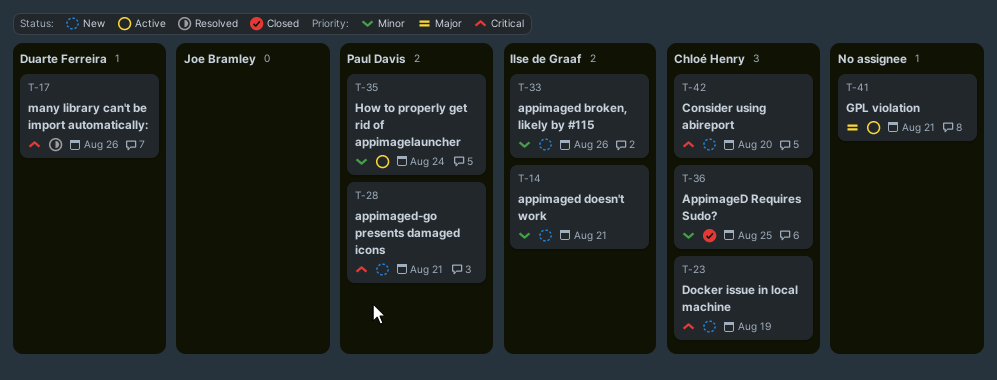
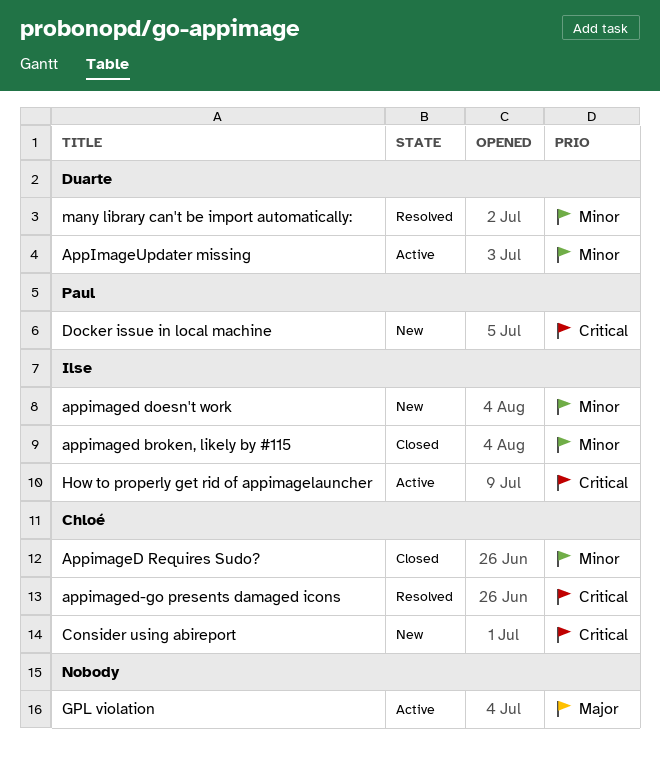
appimaged broken, likely by #115, status: New -> Closed
appimaged-go presents damaged icons, status: New -> Resolved
appimaged-go presents damaged icons, owner: Paul Davis -> Chloé Henry
AppImageUpdater missing: none -> present
Docker issue in local machine, owner: Chloé Henry -> Paul Davis
How to properly get rid of appimagelauncher, owner: Paul Davis -> Ilse de Graaf
How to properly get rid of appimagelauncher, priority: Minor -> Critical
many library can't be import automatically:, priority: Critical -> Minor

